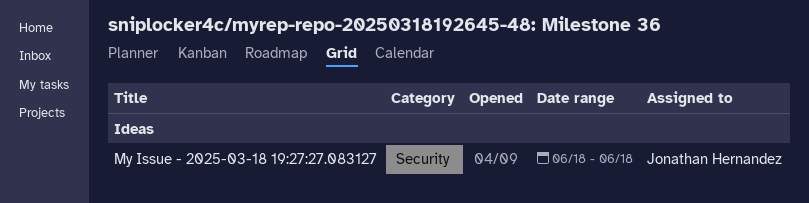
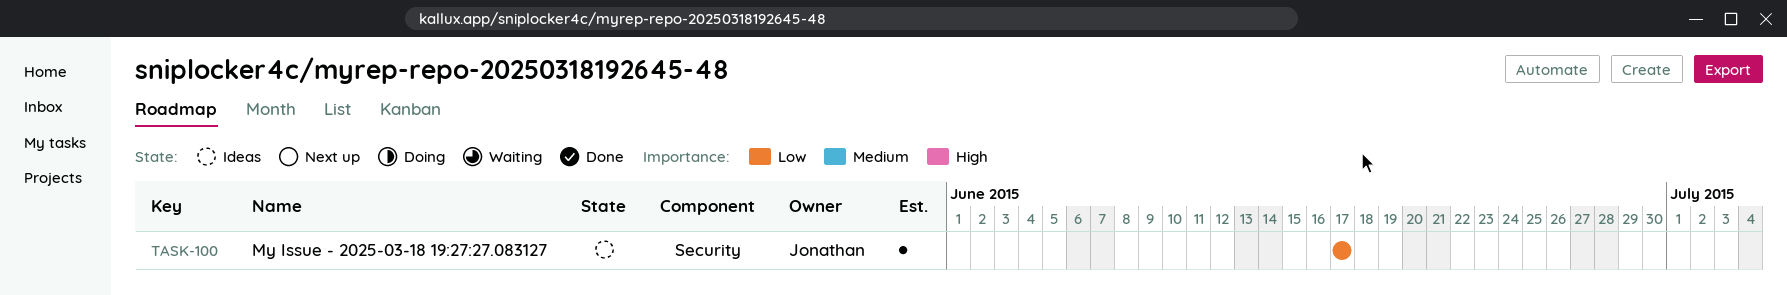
My Issue - 2025-03-18 19:27:27.083127, start: Jun 18 -> Jun 17
My Issue - 2025-03-18 19:27:27.083127, due: Jun 18 -> Jun 17

